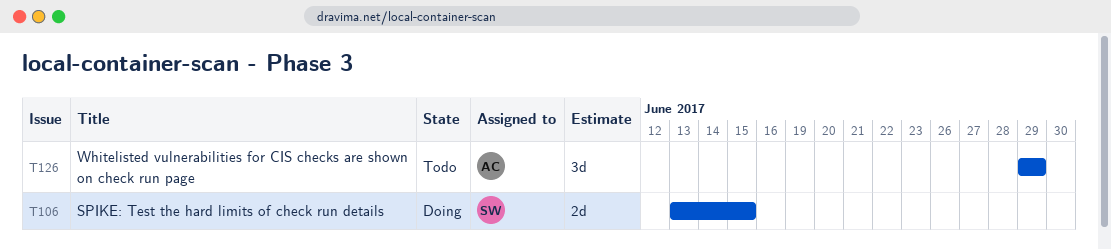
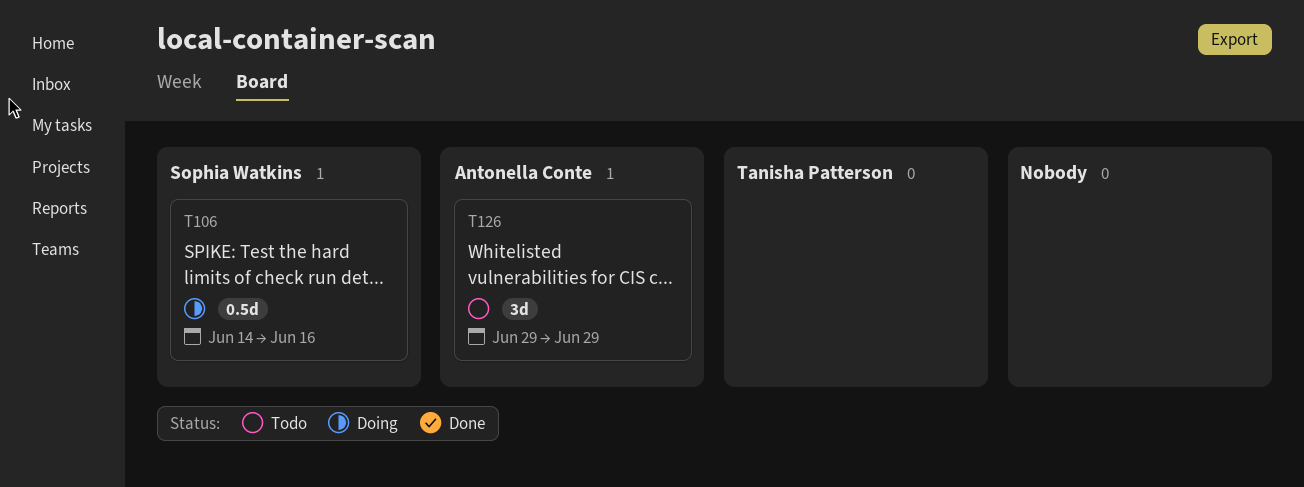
T106, estimate: 2d -> 0.5d
T106, start: Jun 13 -> Jun 14
T106, due: Jun 15 -> Jun 16

